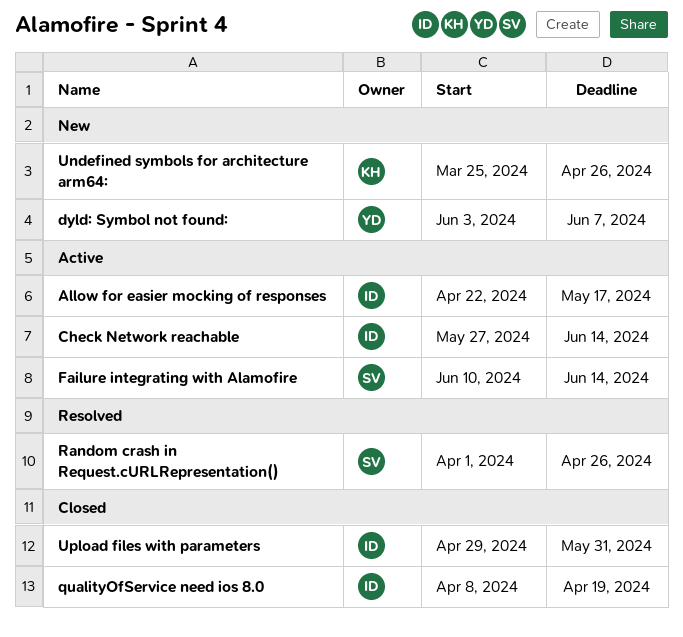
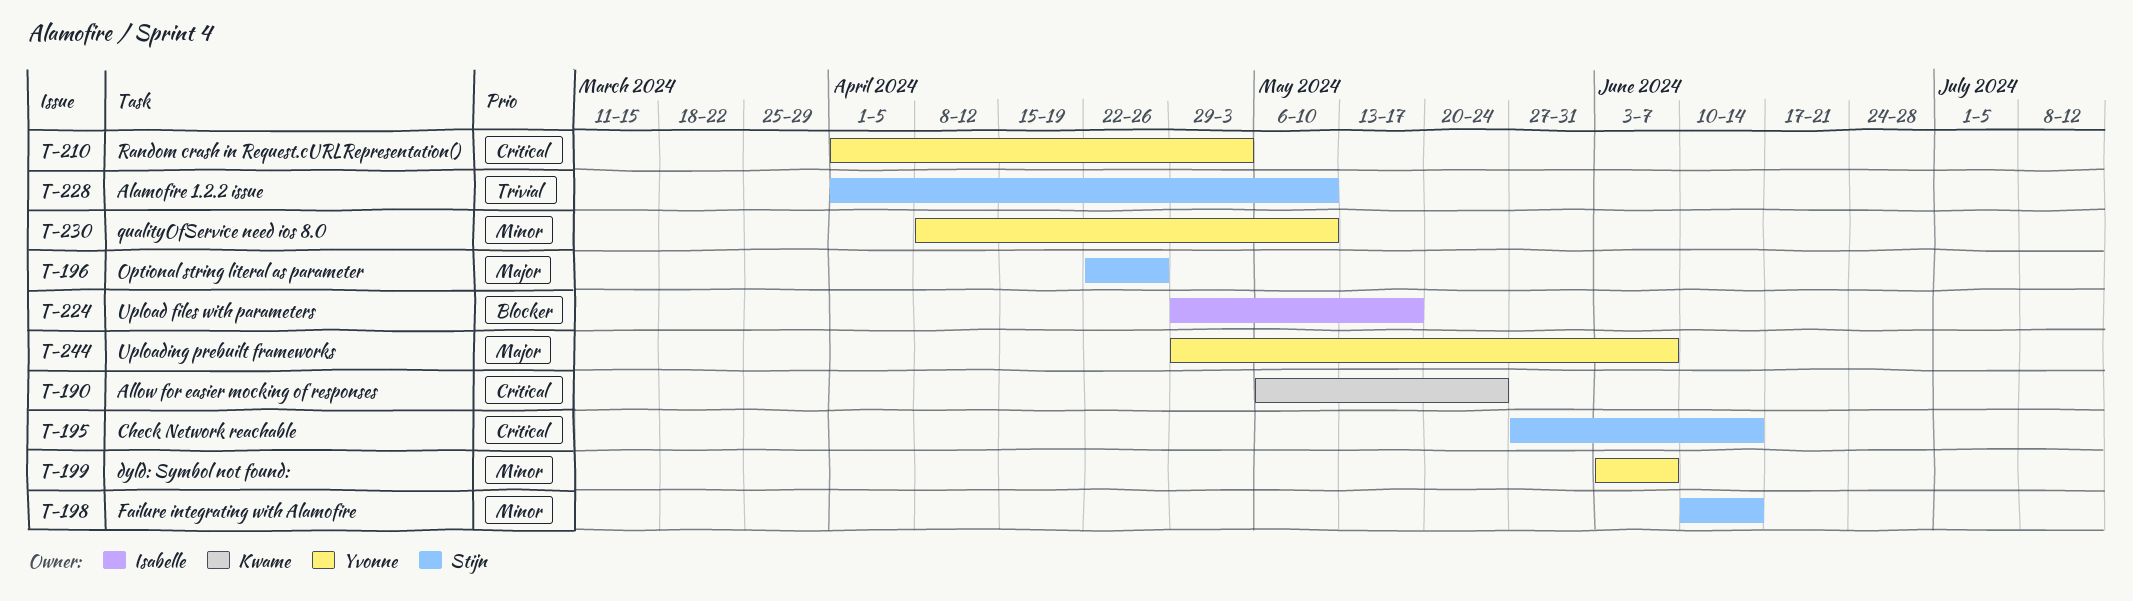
Alamofire 1.2.2 issue: none -> present
Allow for easier mocking of responses, owner: Isabelle -> Kwame
Allow for easier mocking of responses, start: Apr 22 -> May 6
Allow for easier mocking of responses, due: May 17 -> May 24
Check Network reachable, owner: Isabelle -> Stijn
Optional string literal as parameter: none -> present
qualityOfService need ios 8.0, owner: Isabelle -> Yvonne
qualityOfService need ios 8.0, due: Apr 19 -> May 10
Random crash in Request.cURLRepresentation(), owner: Stijn -> Yvonne
Random crash in Request.cURLRepresentation(), due: Apr 26 -> May 3
Undefined symbols for architecture arm64:: present -> none
Upload files with parameters, due: May 31 -> May 17
Uploading prebuilt frameworks: none -> present

